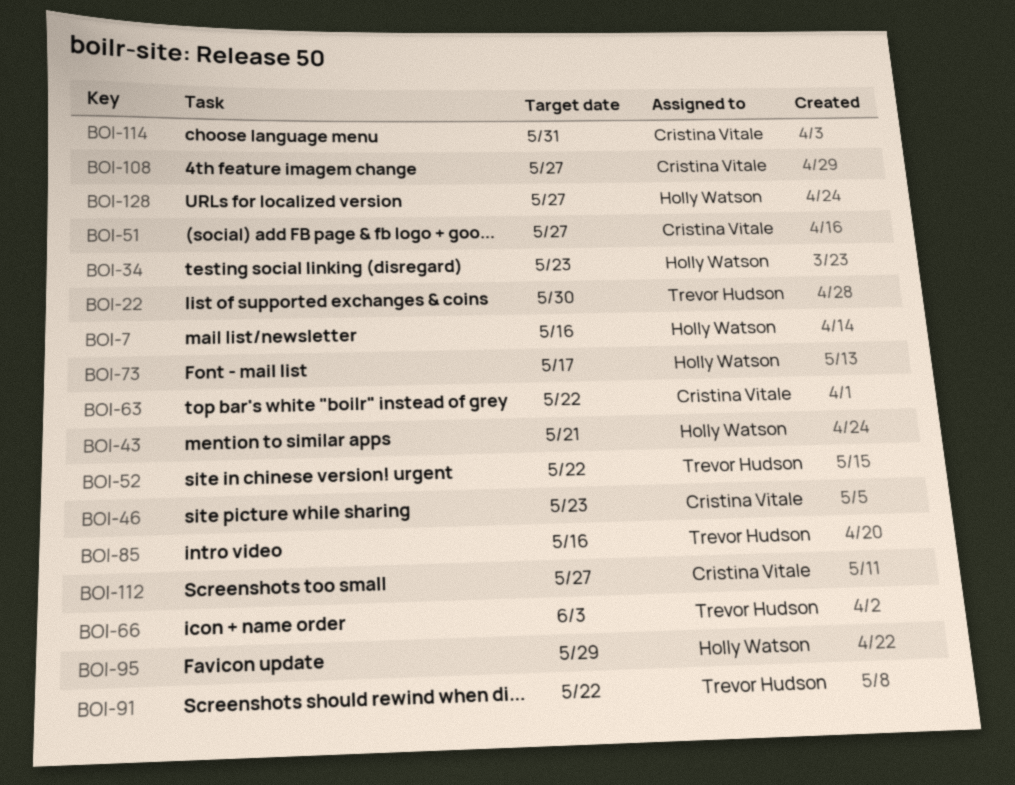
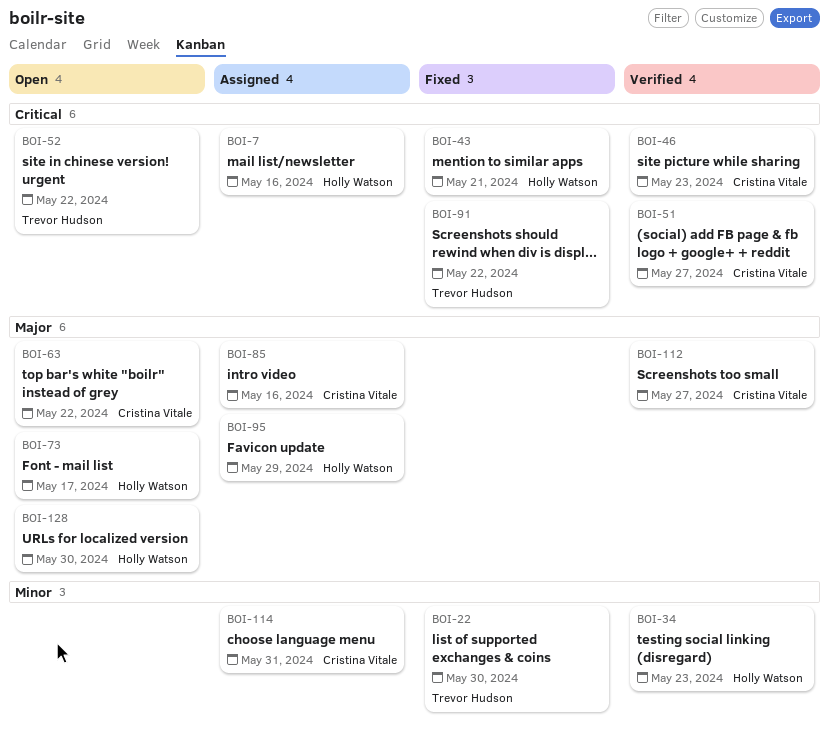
BOI-66: present -> none
BOI-85, owner: Trevor Hudson -> Cristina Vitale
BOI-108: present -> none
BOI-128, due: May 27 -> May 30

